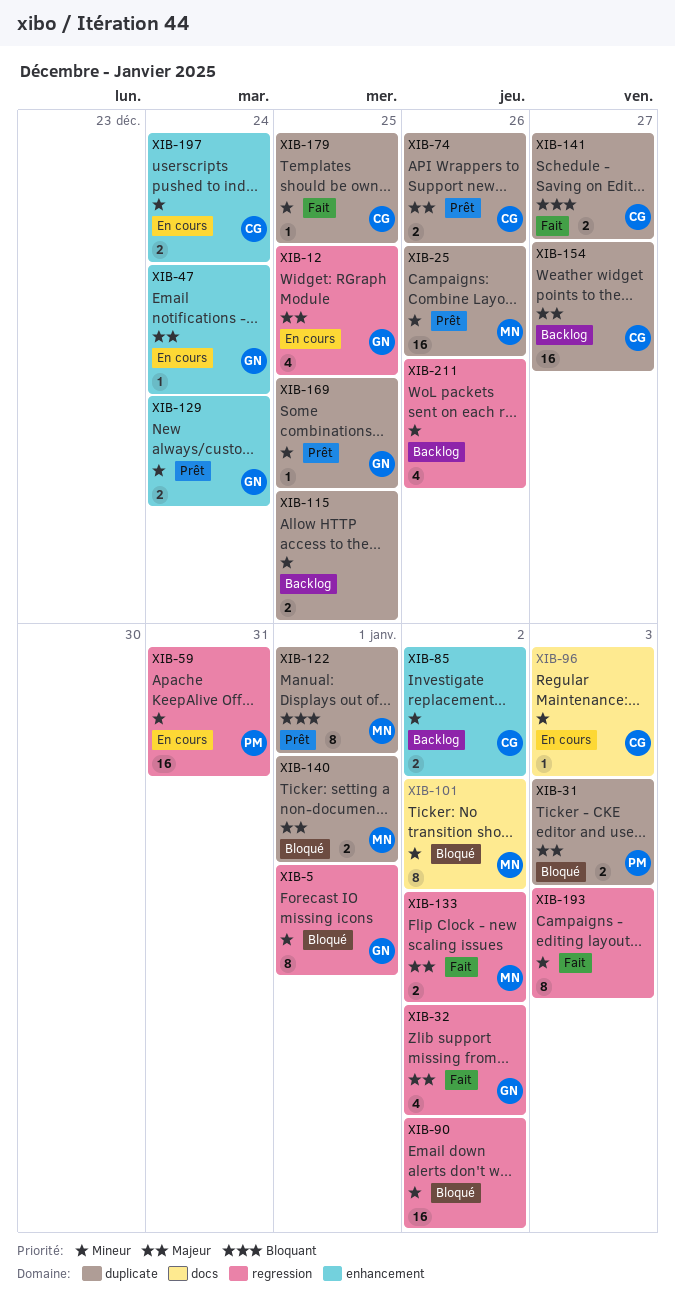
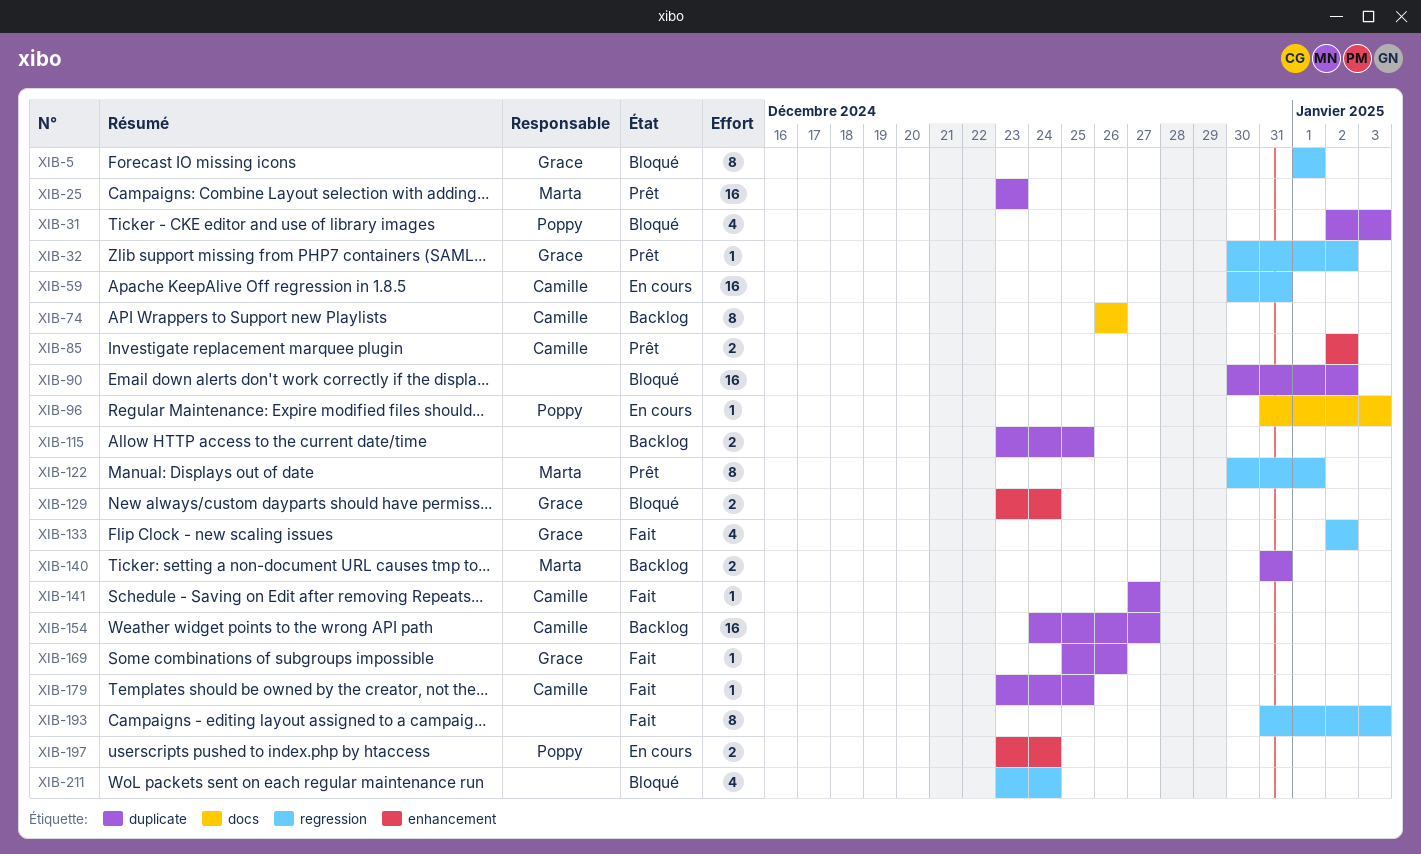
XIB-12: present -> none
XIB-25, due: Dec 26 -> Dec 23
XIB-31, estimate: 2 -> 4
XIB-32, status: Fait -> Prêt
XIB-32, estimate: 4 -> 1
XIB-47: present -> none
XIB-59, owner: Poppy -> Camille
XIB-74, status: Prêt -> Backlog
XIB-74, label: duplicate -> docs
XIB-74, estimate: 2 -> 8
XIB-85, status: Backlog -> Prêt
XIB-90, label: regression -> duplicate
XIB-96, owner: Camille -> Poppy
XIB-101: present -> none
XIB-122, label: duplicate -> regression
XIB-129, status: Prêt -> Bloqué
XIB-133, owner: Marta -> Grace
XIB-133, estimate: 2 -> 4
XIB-140, status: Bloqué -> Backlog
XIB-140, due: Jan 1 -> Dec 31
XIB-141, estimate: 2 -> 1
XIB-169, status: Prêt -> Fait
XIB-169, due: Dec 25 -> Dec 26
XIB-197, owner: Camille -> Poppy
XIB-211, status: Backlog -> Bloqué
XIB-211, due: Dec 26 -> Dec 24

